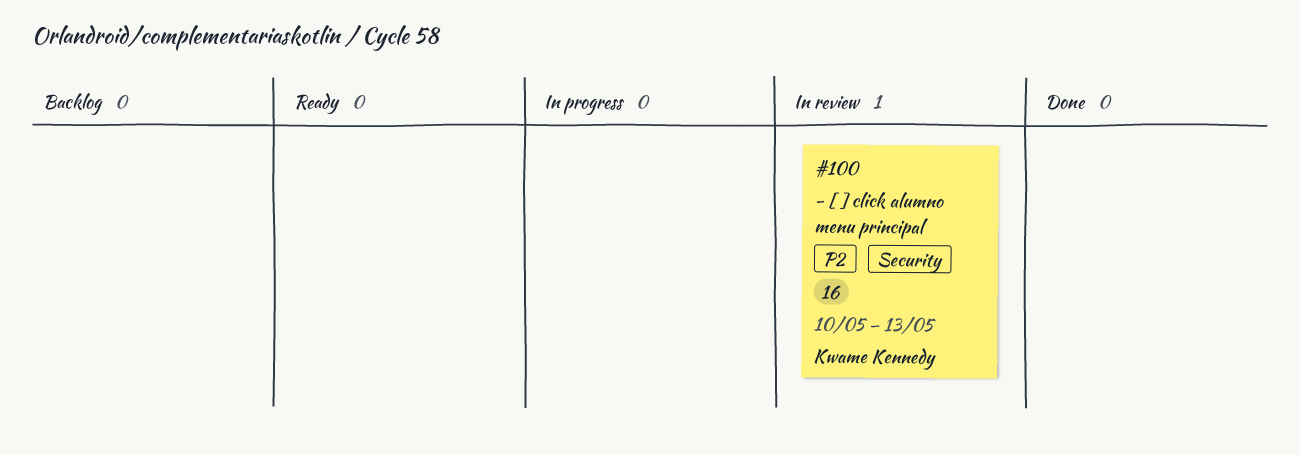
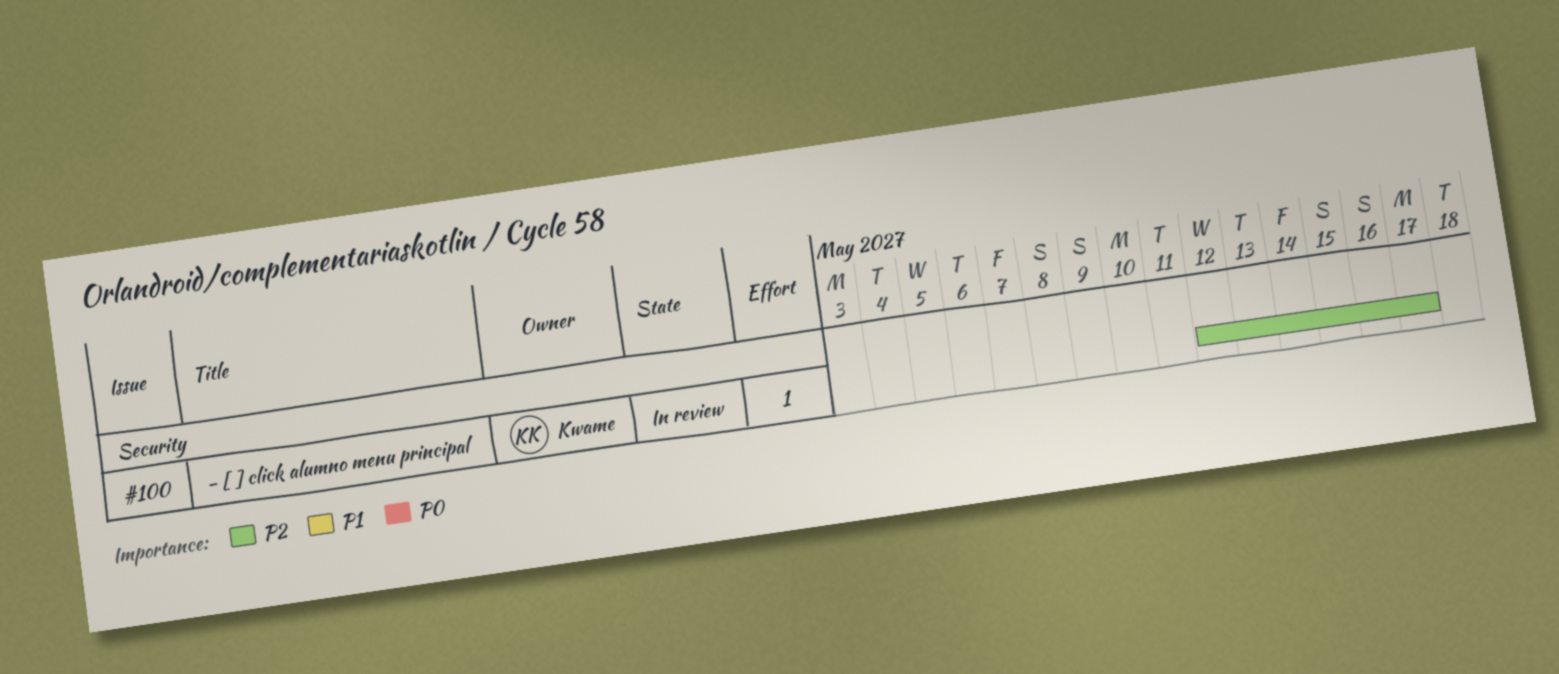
#100, estimate: 16 -> 1
#100, start: May 10 -> May 12
#100, due: May 13 -> May 17

